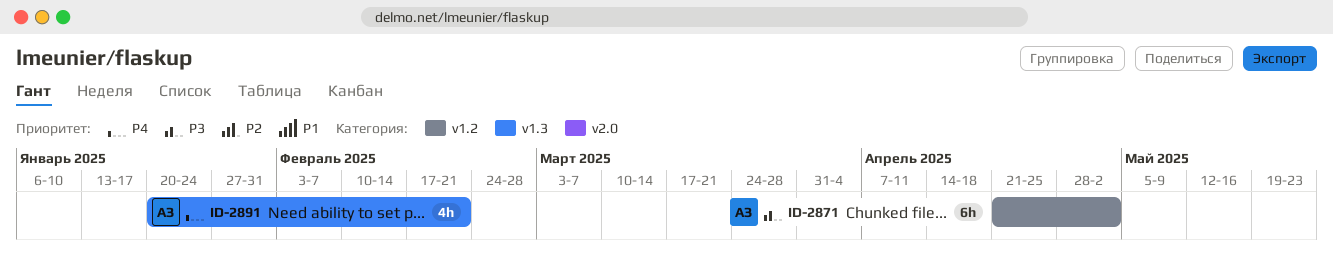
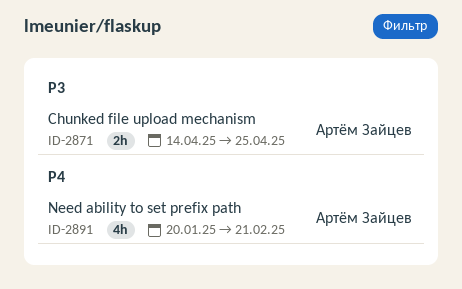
ID-2871, estimate: 6h -> 2h
ID-2871, start: Apr 21 -> Apr 14
ID-2871, due: May 2 -> Apr 25

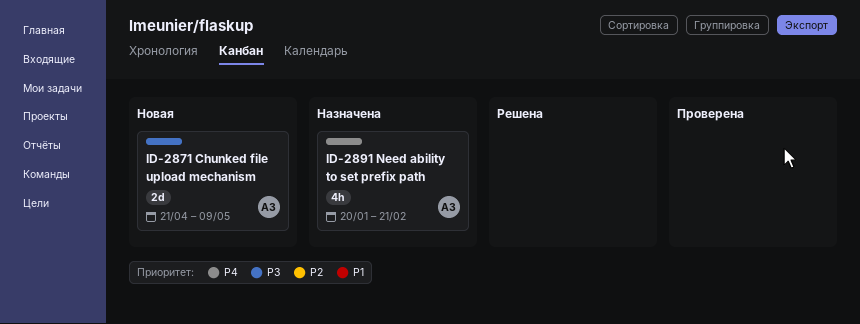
ID-2871, estimate: 2h -> 2d
ID-2871, start: Apr 14 -> Apr 21
ID-2871, due: Apr 25 -> May 9

